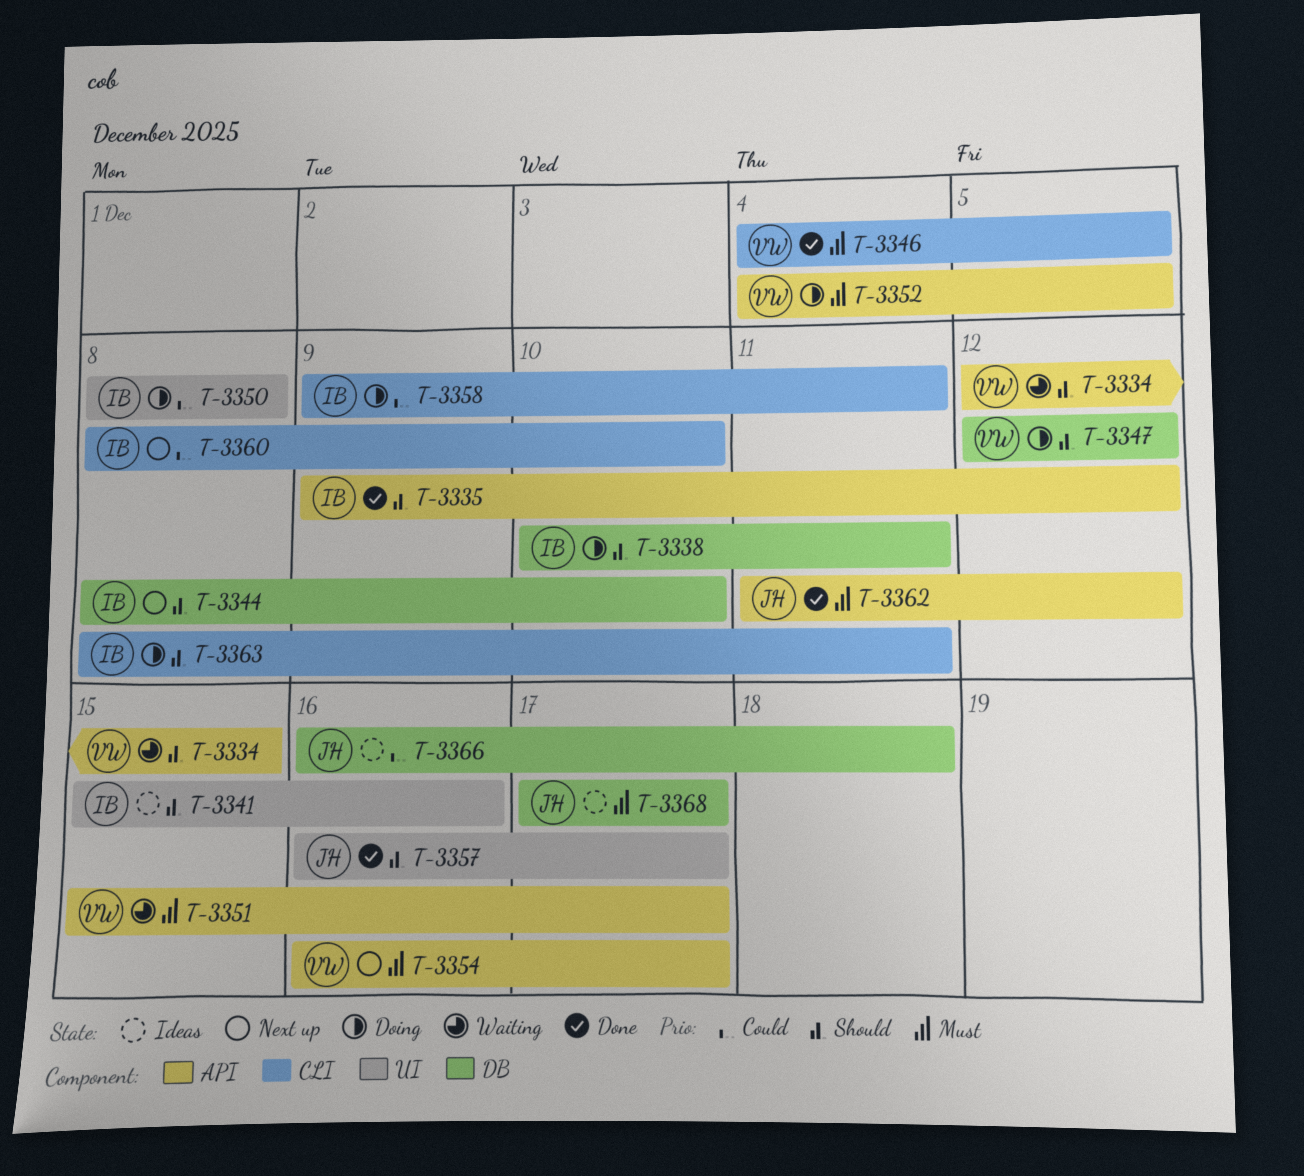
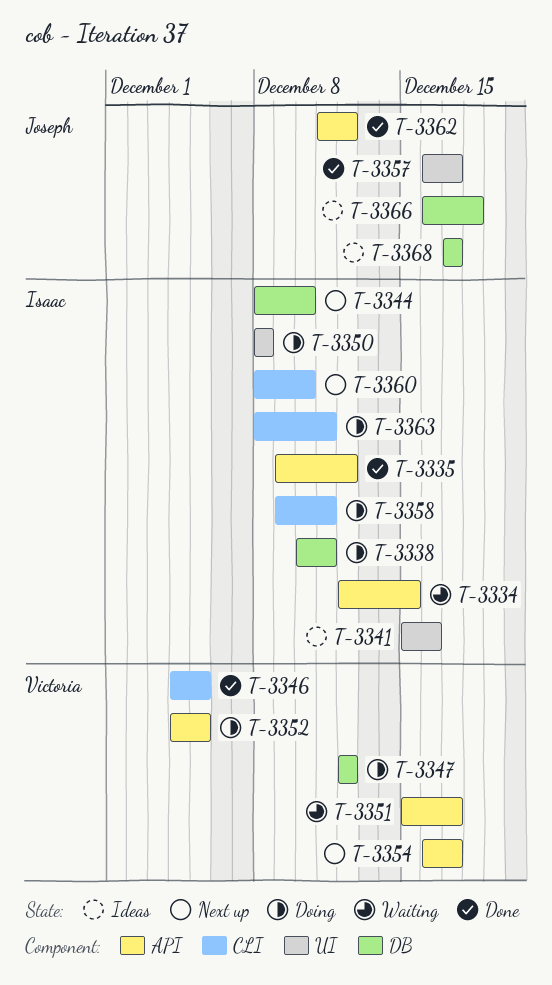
T-3334, owner: Victoria -> Isaac

